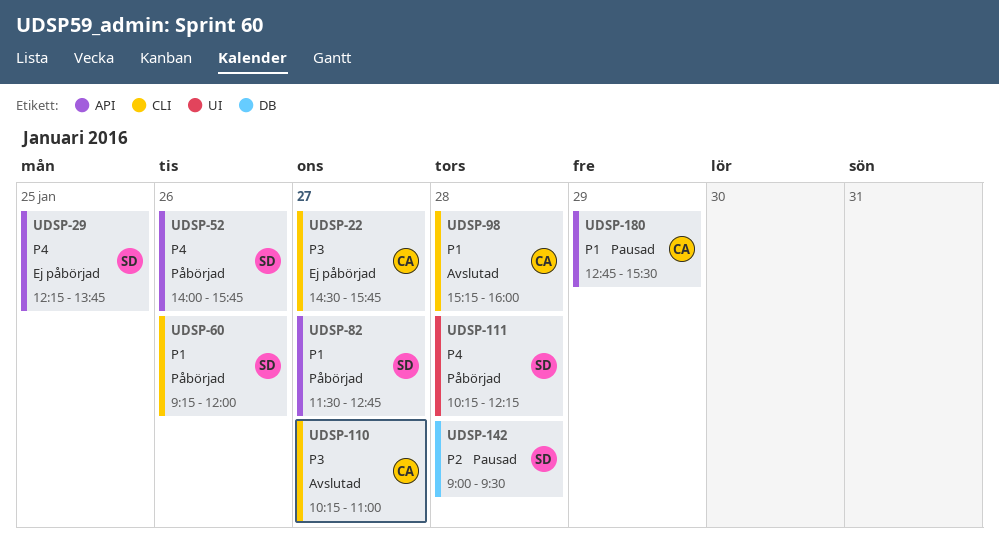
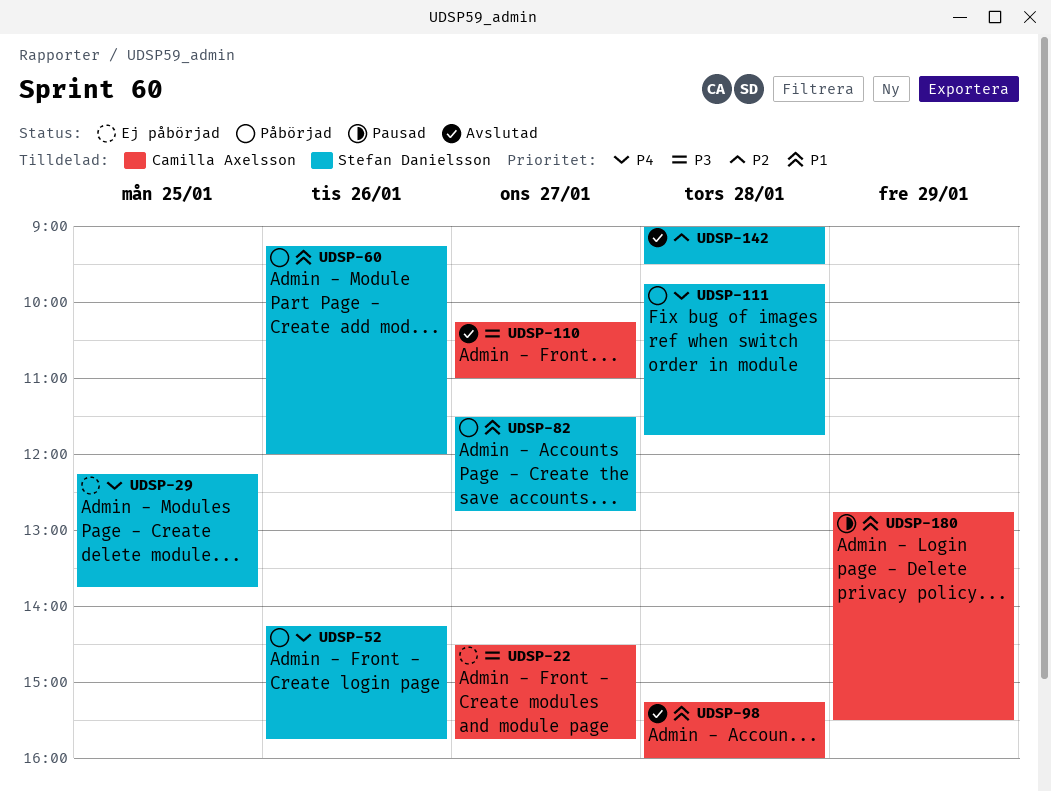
UDSP-52, begins: 14:00 -> 14:15
UDSP-111, begins: 10:15 -> 09:45
UDSP-111, ends: 12:15 -> 11:45
UDSP-142, status: Pausad -> Avslutad

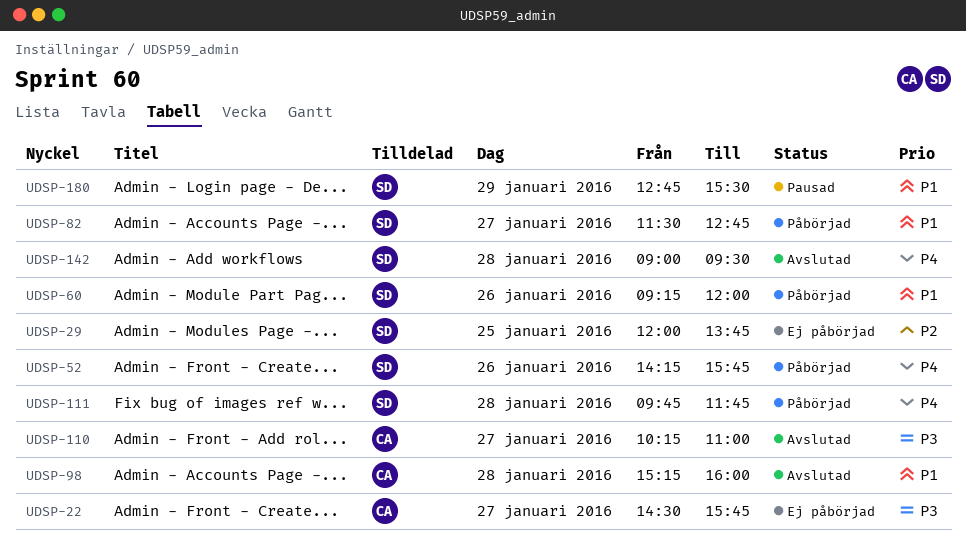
UDSP-29, priority: P4 -> P2
UDSP-29, begins: 12:15 -> 12:00
UDSP-142, priority: P2 -> P4
UDSP-180, owner: Camilla Axelsson -> Stefan Danielsson

